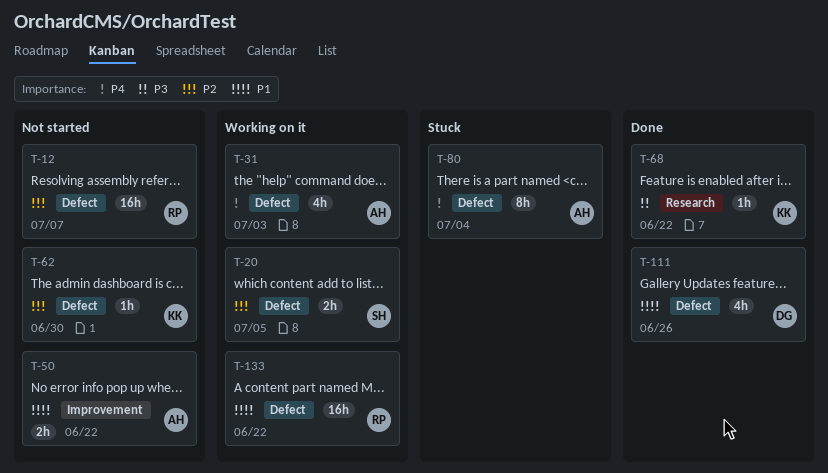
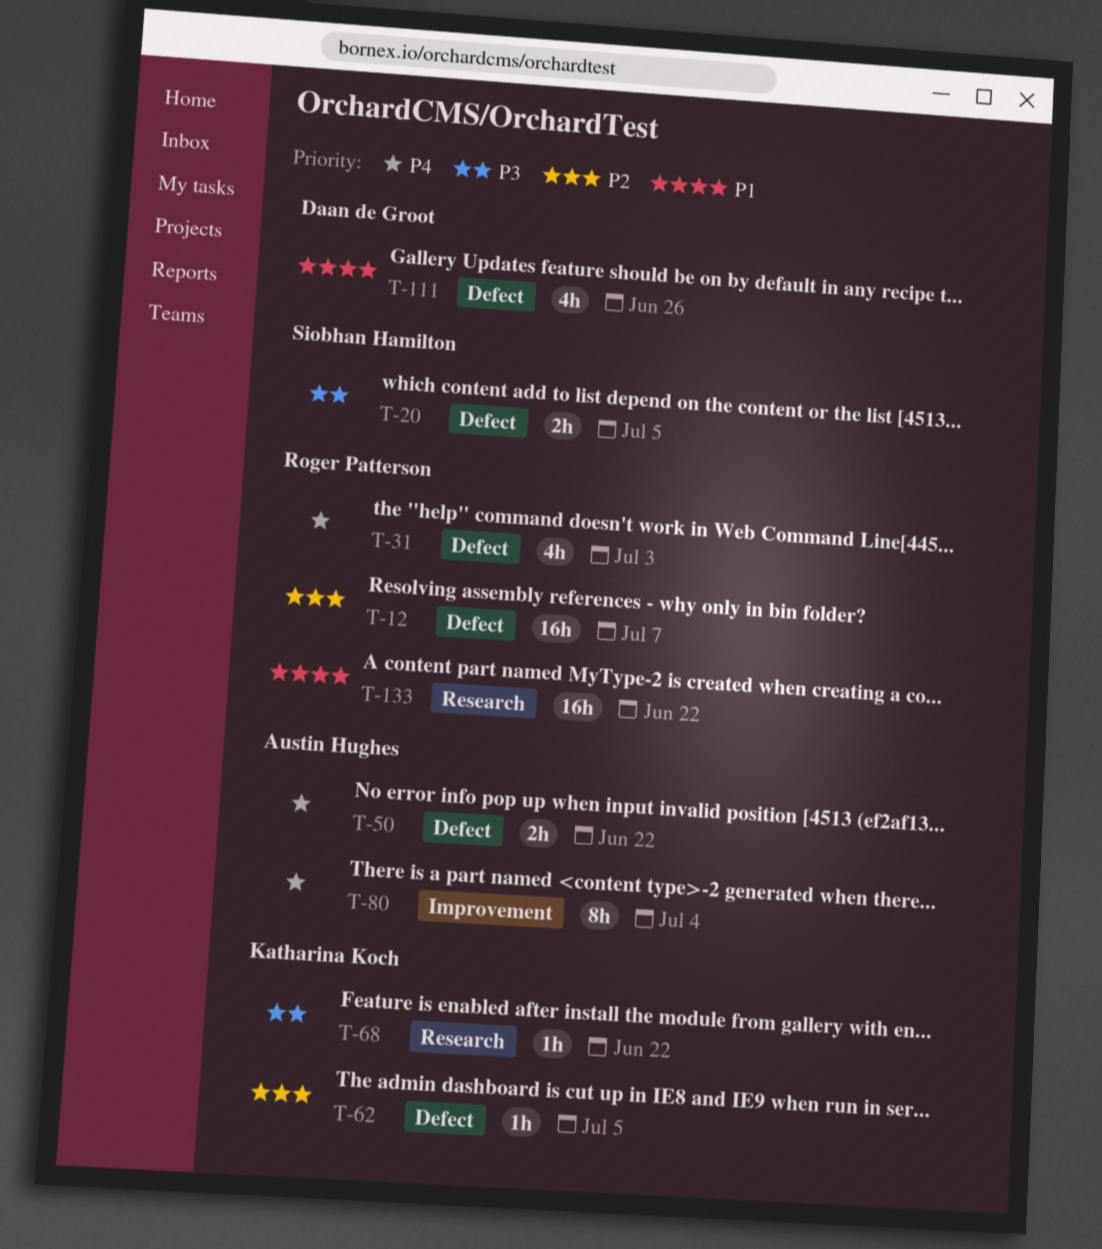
T-20, priority: P2 -> P3
T-31, owner: Austin Hughes -> Roger Patterson
T-50, priority: P1 -> P4
T-50, label: Improvement -> Defect
T-62, due: Jun 30 -> Jul 5
T-80, label: Defect -> Improvement
T-133, label: Defect -> Research

